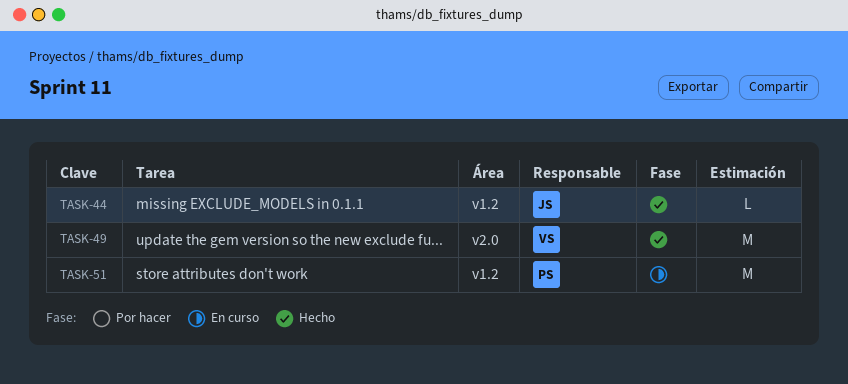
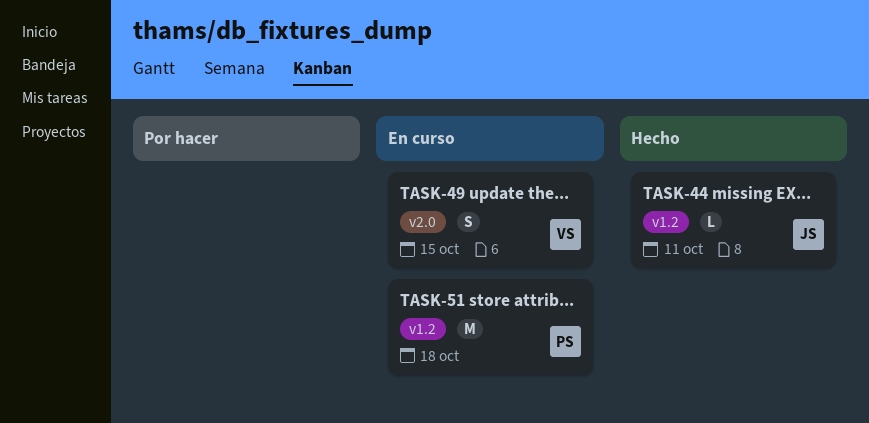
TASK-49, status: Hecho -> En curso
TASK-49, estimate: M -> S

